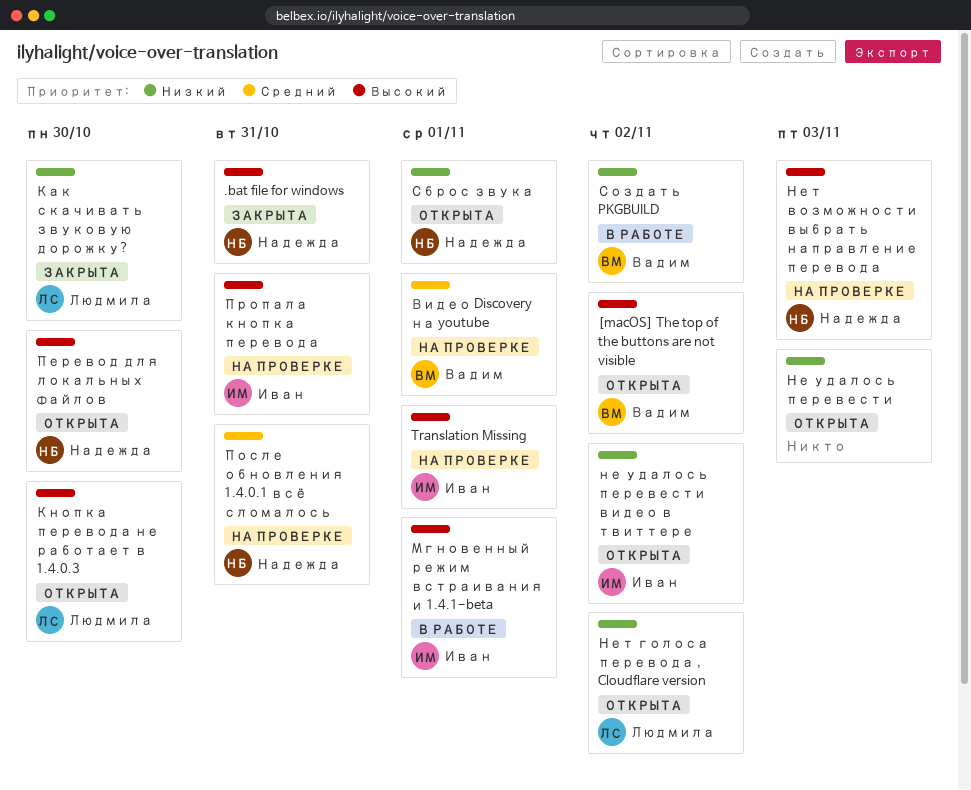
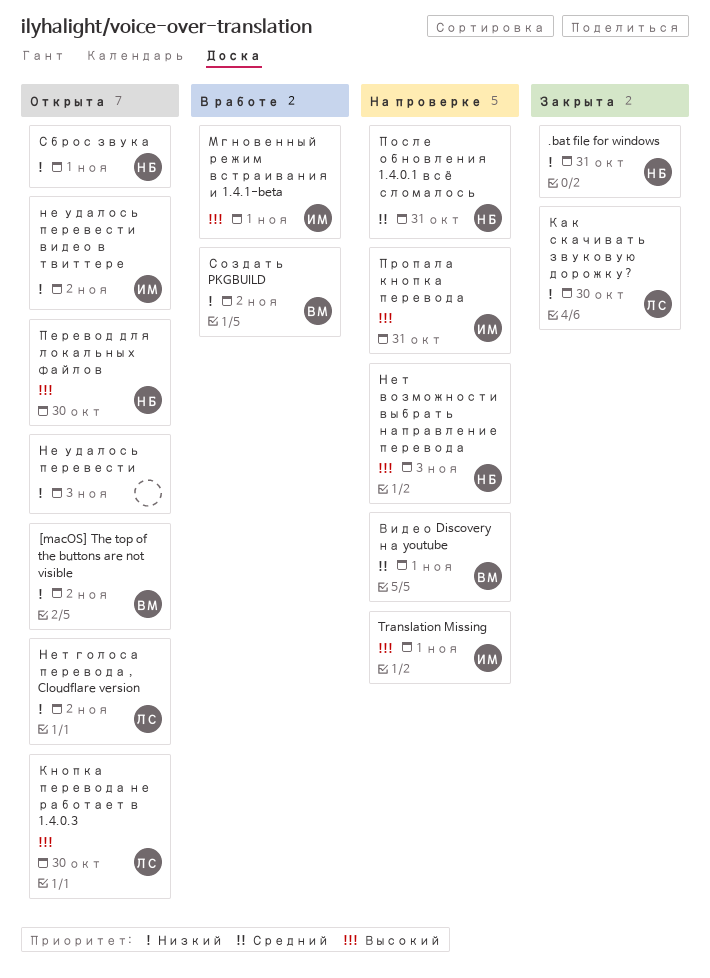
.bat file for windows, priority: Высокий -> Низкий
[macOS] The top of the buttons are not visible, priority: Высокий -> Низкий

